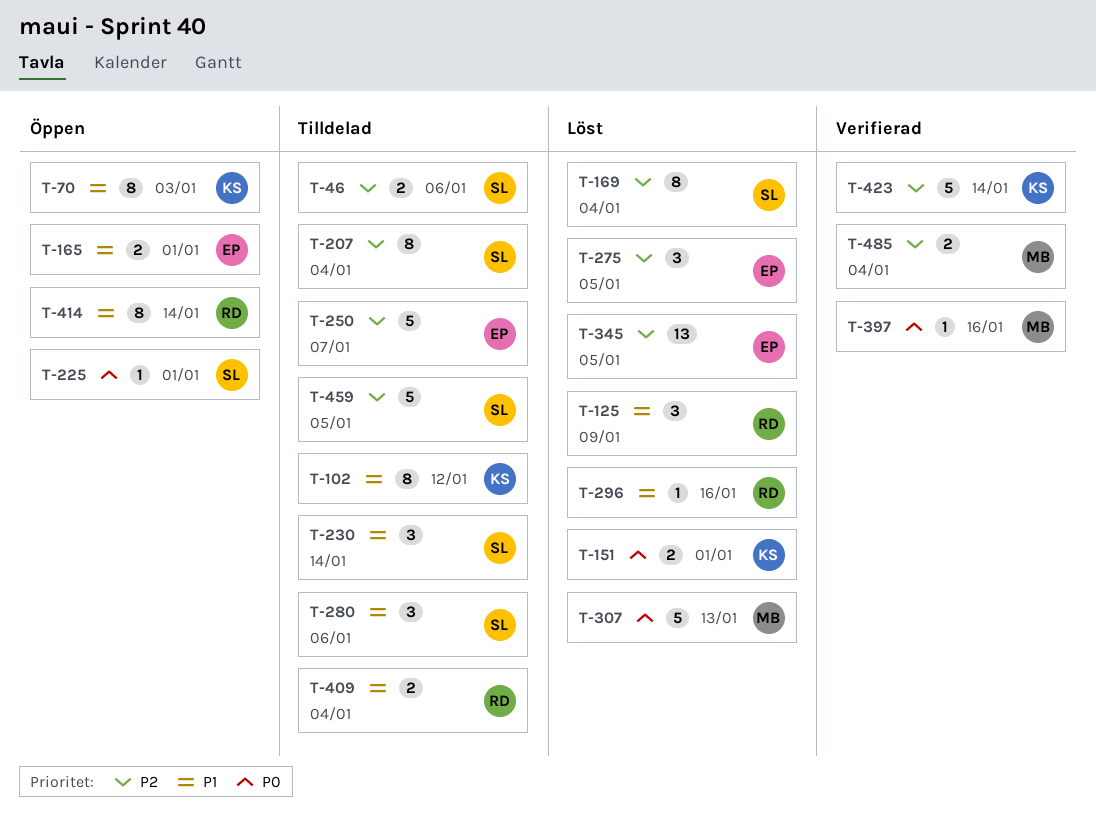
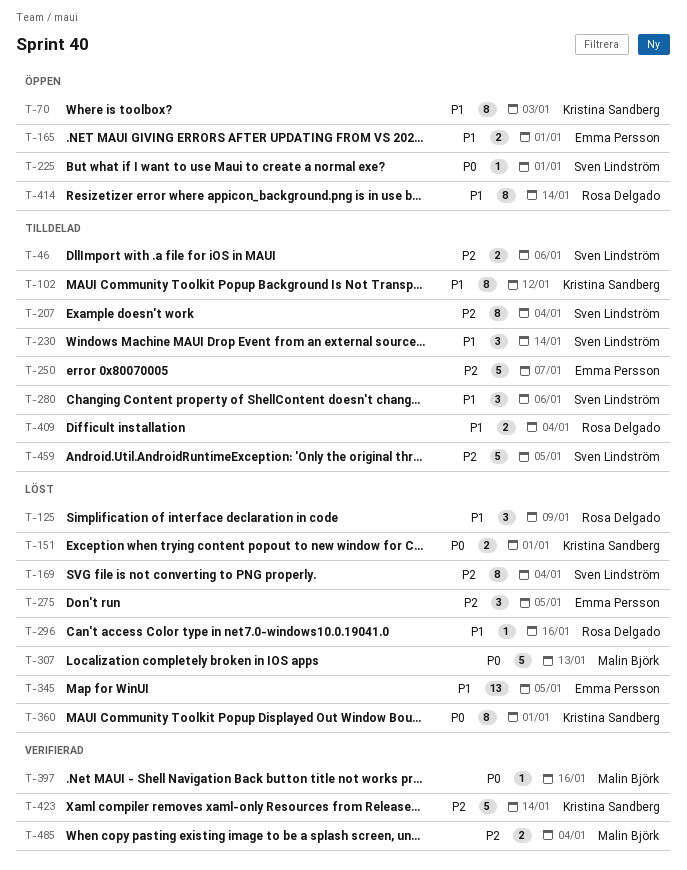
T-345, priority: P2 -> P1
T-360: none -> present

